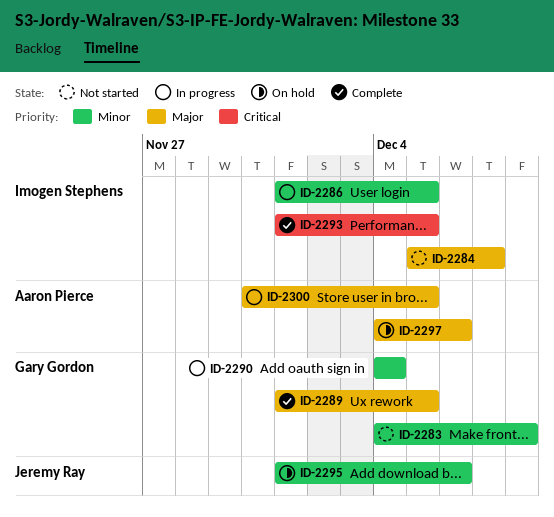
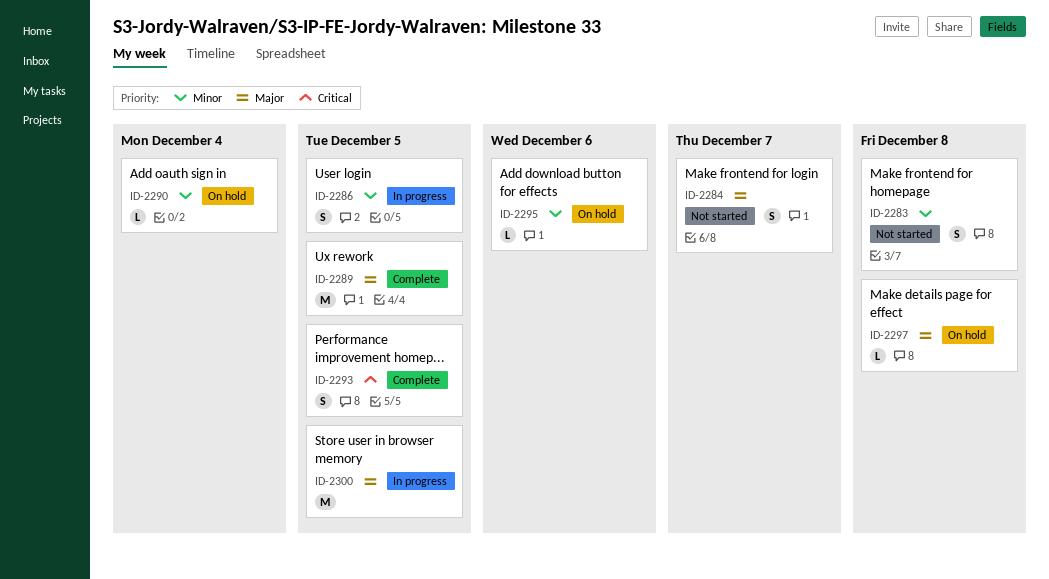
ID-2290, status: In progress -> On hold
ID-2297, due: Dec 6 -> Dec 8

